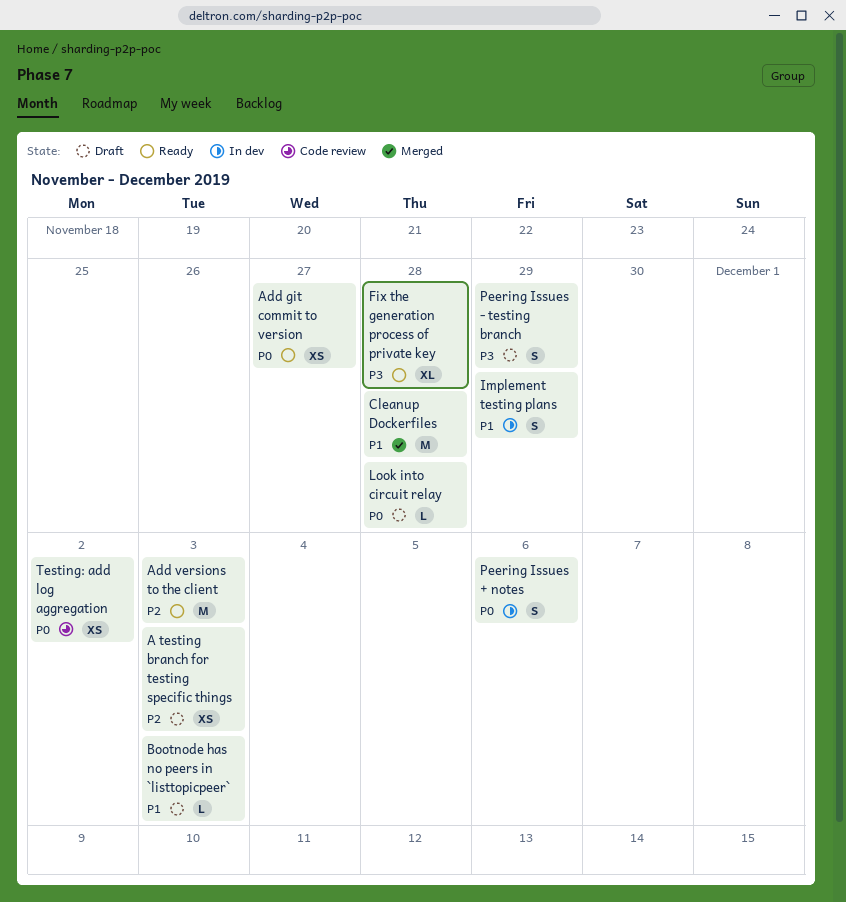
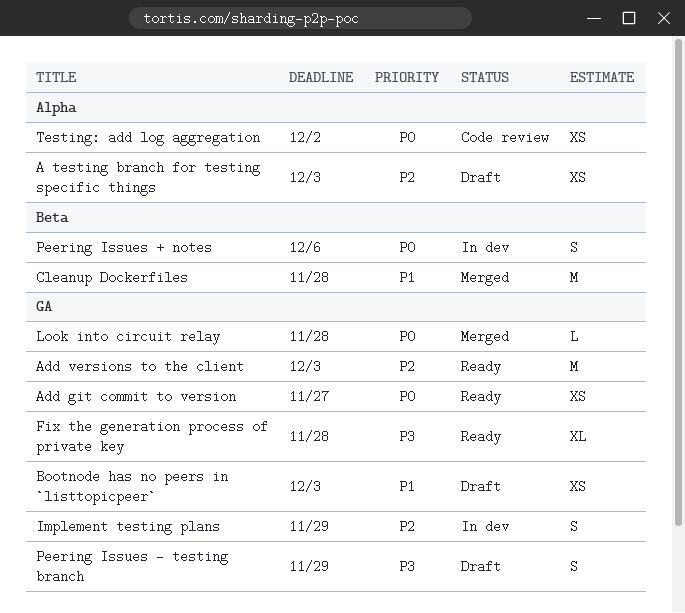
Bootnode has no peers in `listtopicpeer`, estimate: L -> XS
Implement testing plans, priority: P1 -> P2
Look into circuit relay, status: Draft -> Merged

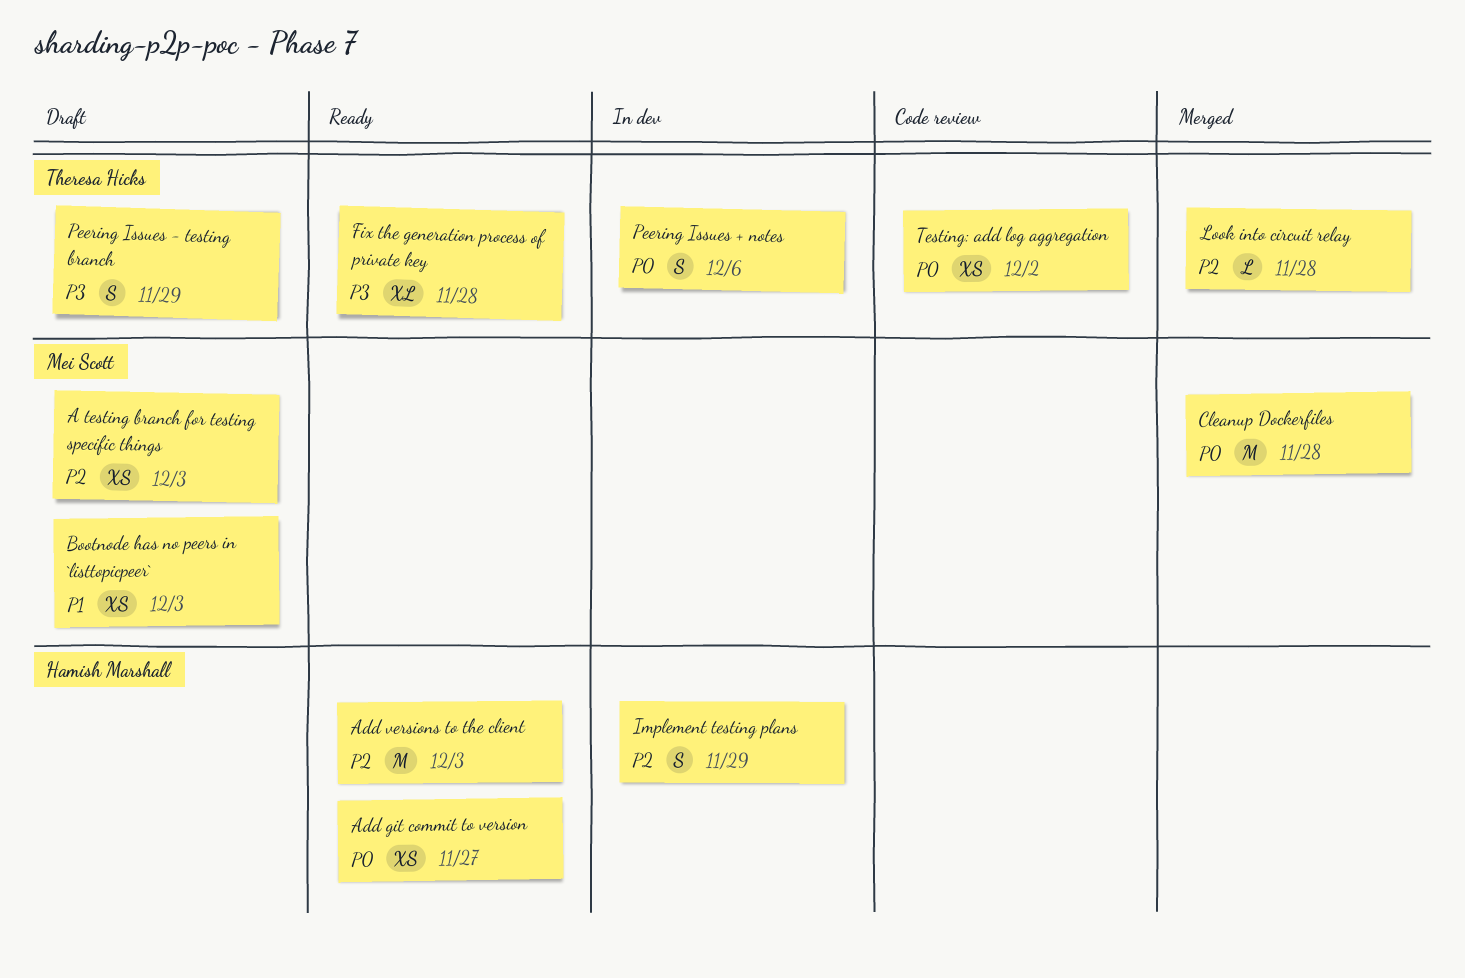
Cleanup Dockerfiles, priority: P1 -> P0
Look into circuit relay, priority: P0 -> P2

